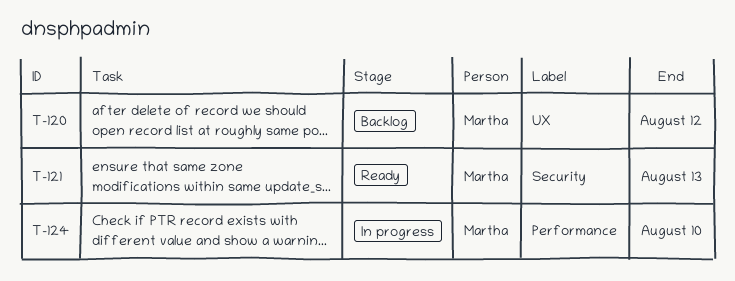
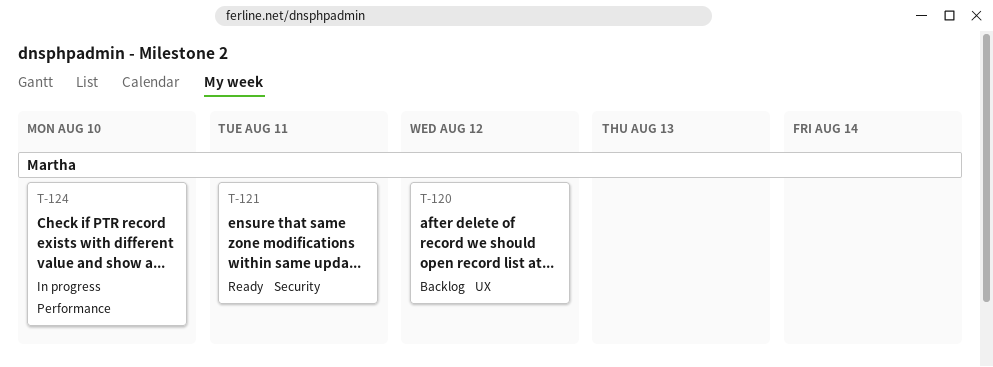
T-121, due: Aug 13 -> Aug 11

